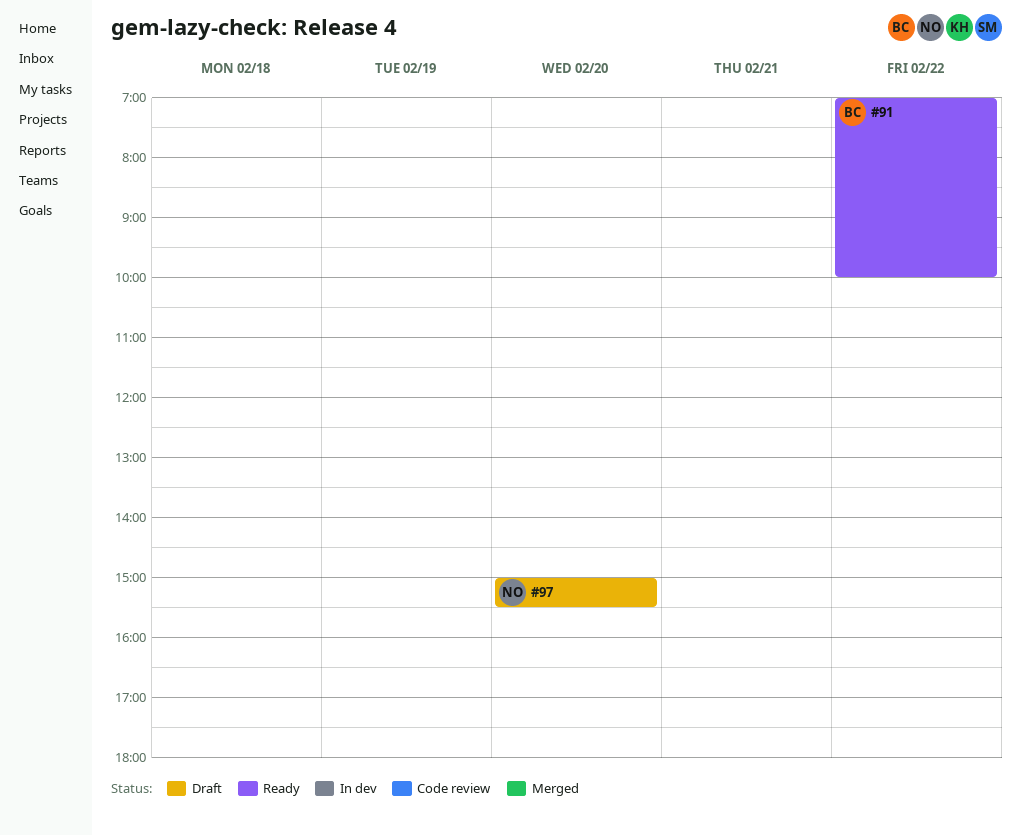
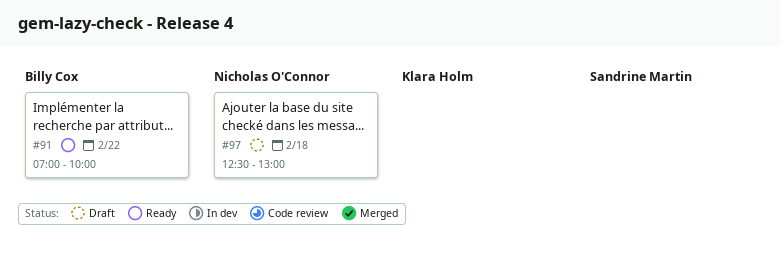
#97, day: Feb 20 -> Feb 18
#97, begins: 15:00 -> 12:30
#97, ends: 15:30 -> 13:00

